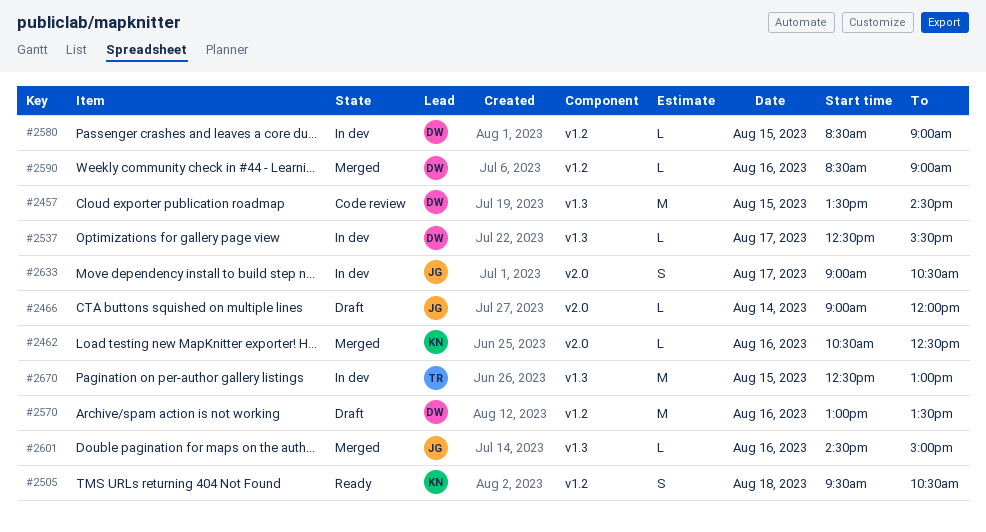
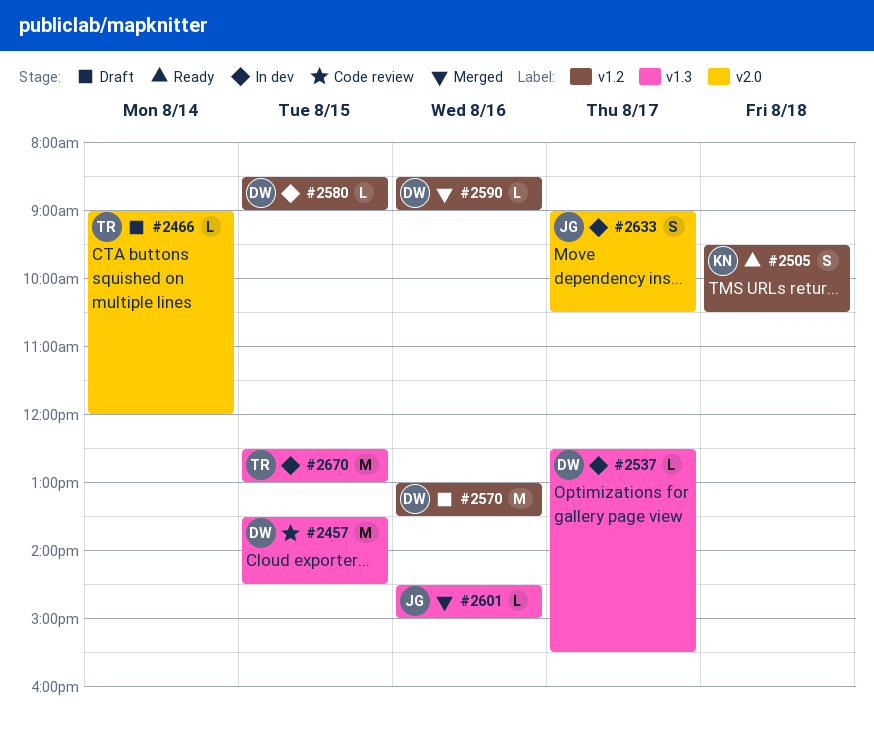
#2462: present -> none
#2466, owner: JG -> TR

